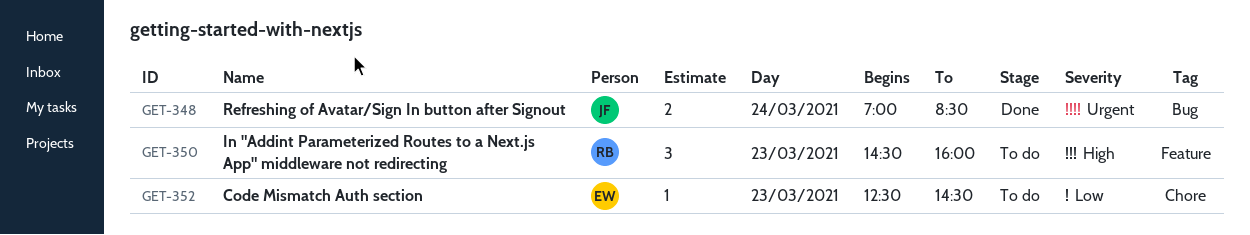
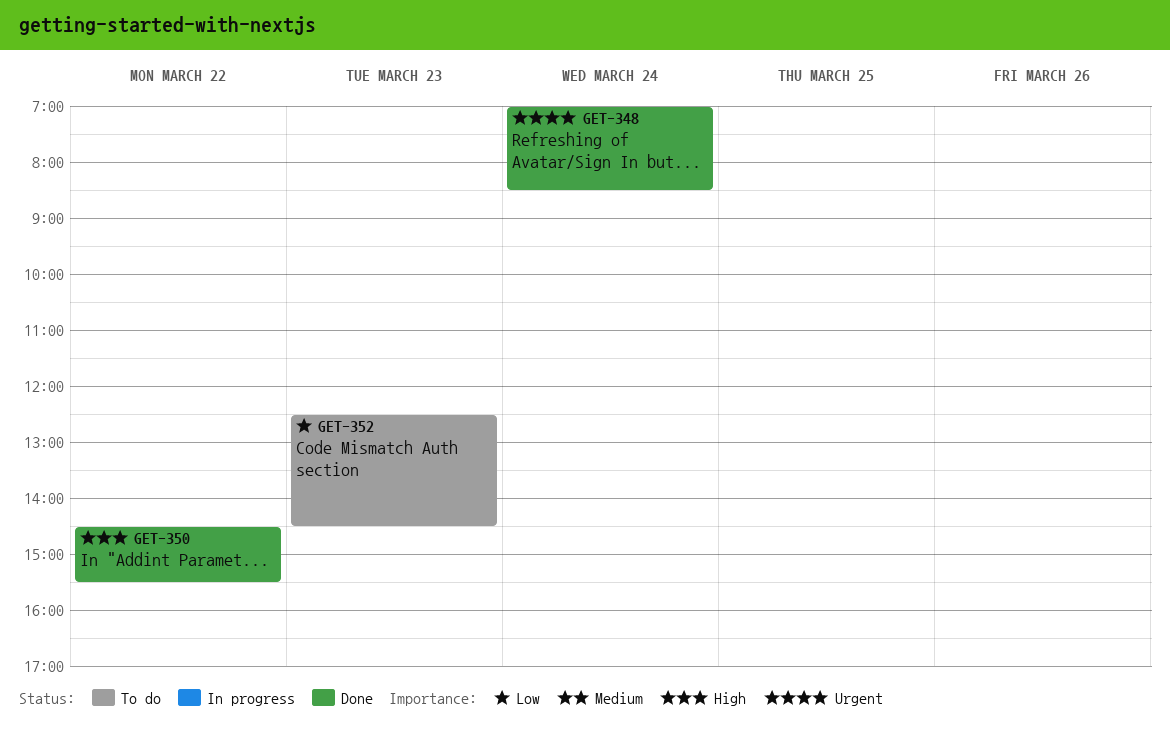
GET-350, status: To do -> Done
GET-350, day: Mar 23 -> Mar 22
GET-350, ends: 16:00 -> 15:30

